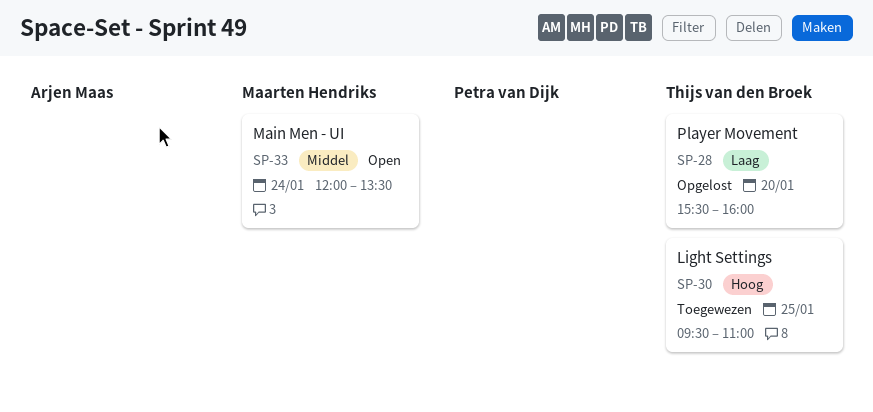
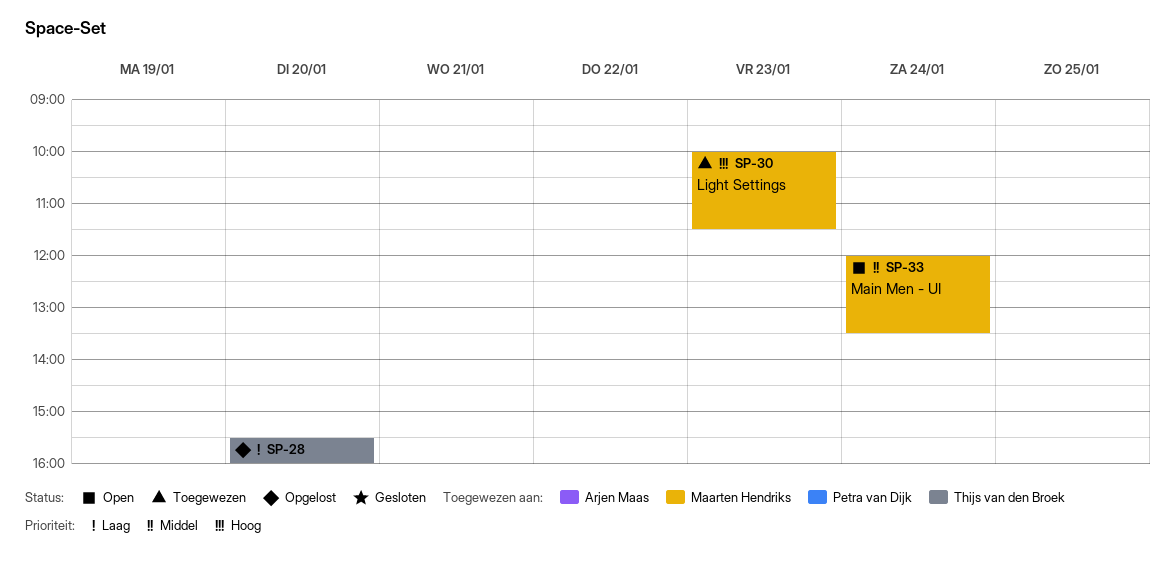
SP-30, owner: Thijs van den Broek -> Maarten Hendriks
SP-30, day: Jan 25 -> Jan 23
SP-30, begins: 09:30 -> 10:00
SP-30, ends: 11:00 -> 11:30

